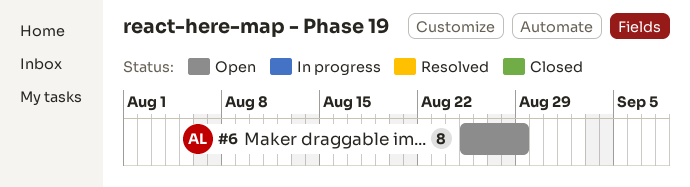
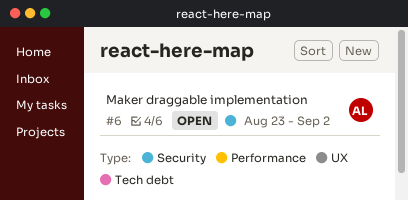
#6, start: Aug 25 -> Aug 23
#6, due: Aug 29 -> Sep 2

